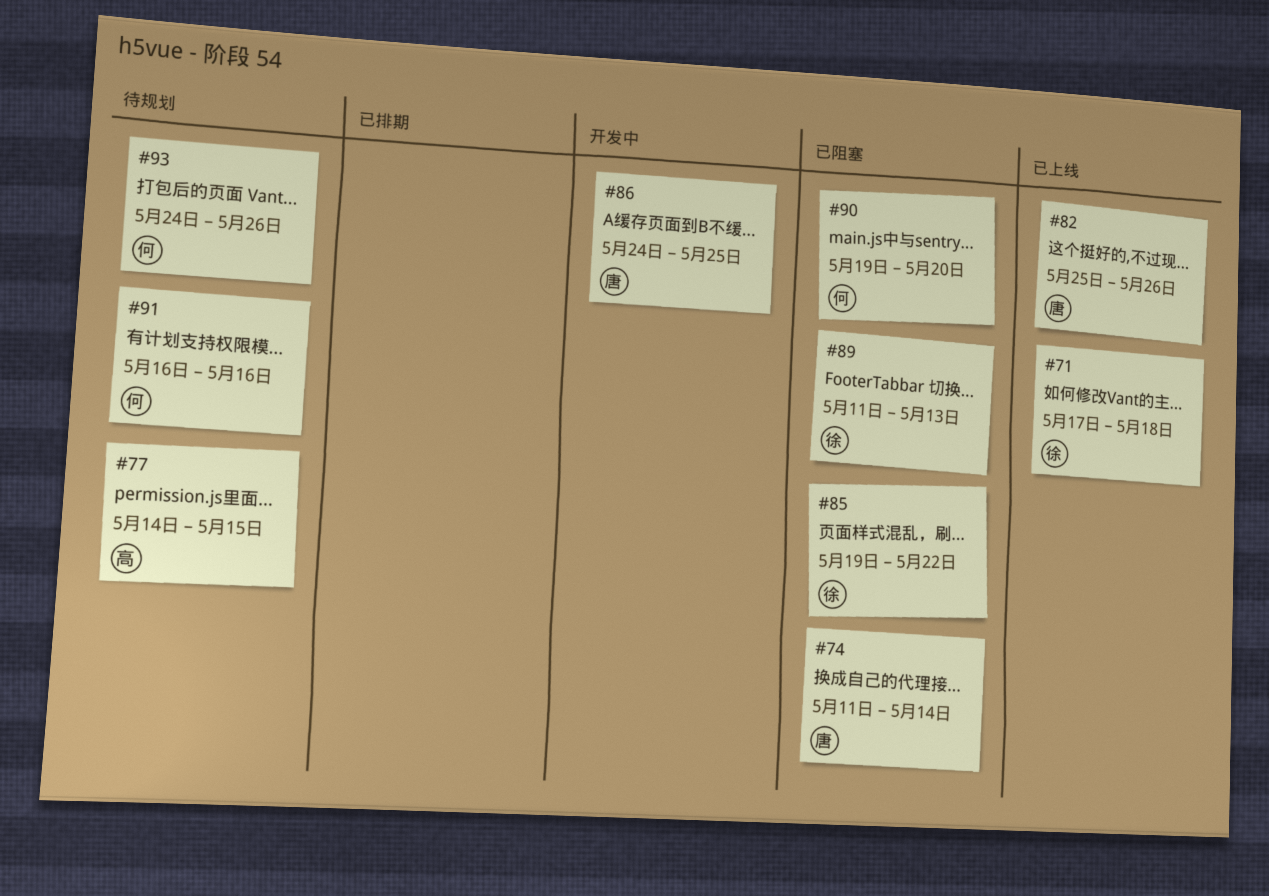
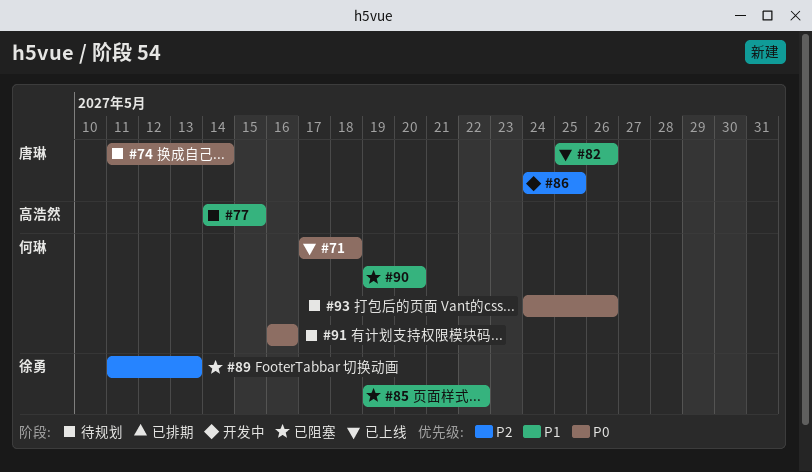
#71, owner: 徐勇 -> 何琳
#74, status: 已阻塞 -> 待规划

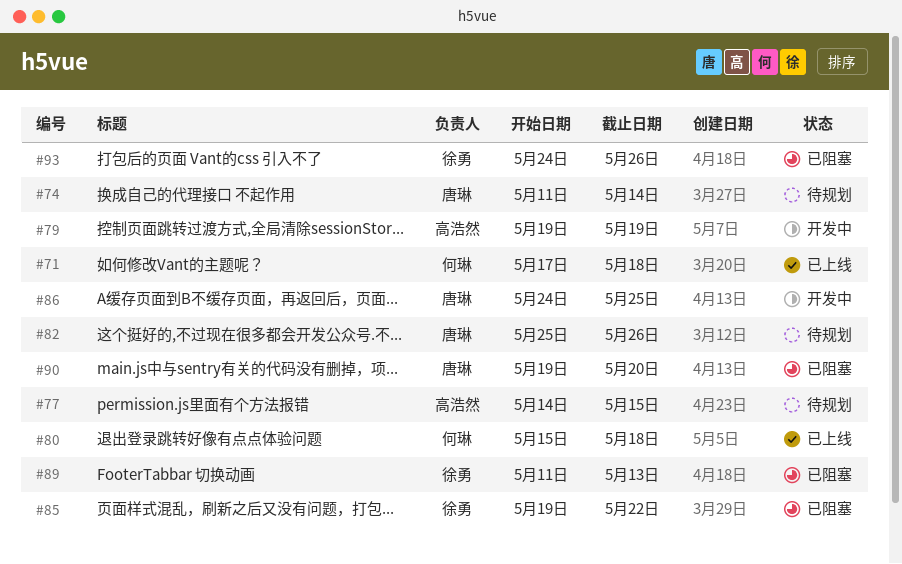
#79: none -> present
#80: none -> present
#82, status: 已上线 -> 待规划
#90, owner: 何琳 -> 唐琳
#91: present -> none
#93, status: 待规划 -> 已阻塞
#93, owner: 何琳 -> 徐勇

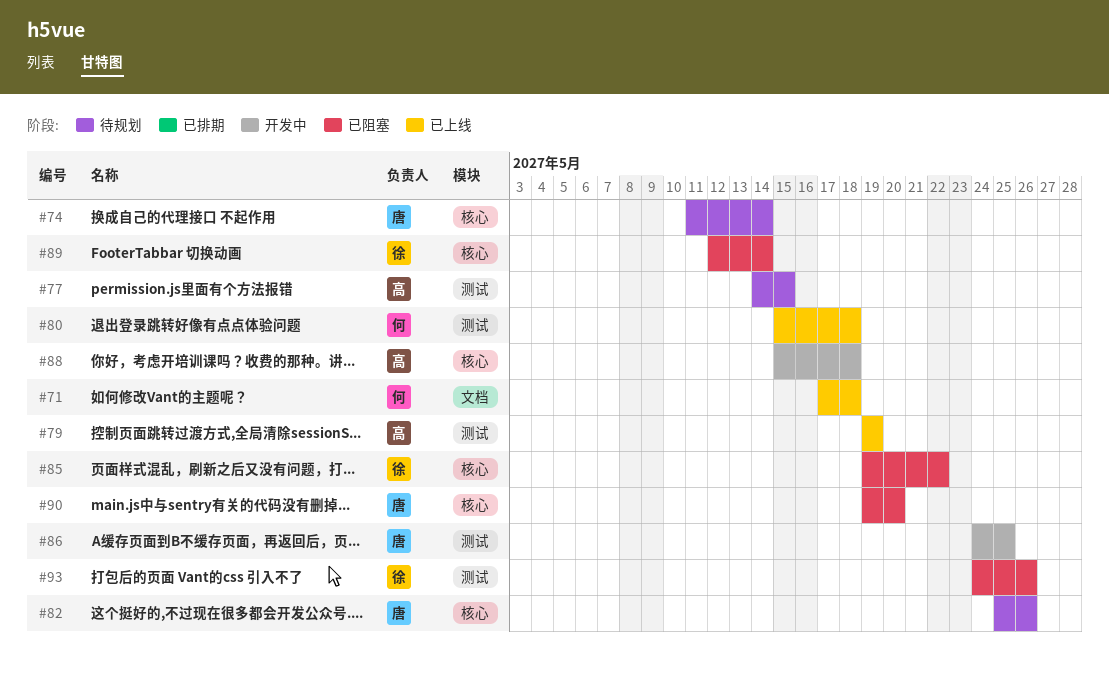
#79, status: 开发中 -> 已上线
#88: none -> present
#89, start: May 11 -> May 12
#89, due: May 13 -> May 14

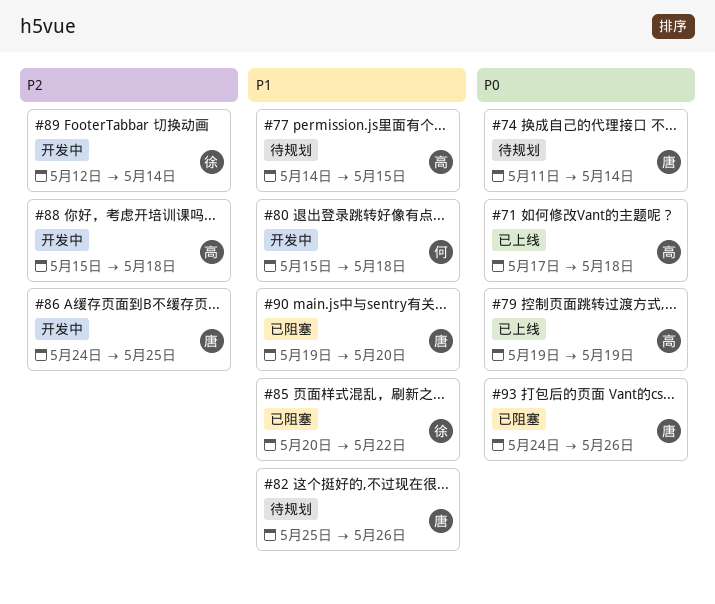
#71, owner: 何 -> 高
#80, status: 已上线 -> 开发中
#85, start: May 19 -> May 20
#89, status: 已阻塞 -> 开发中
#93, owner: 徐 -> 唐

